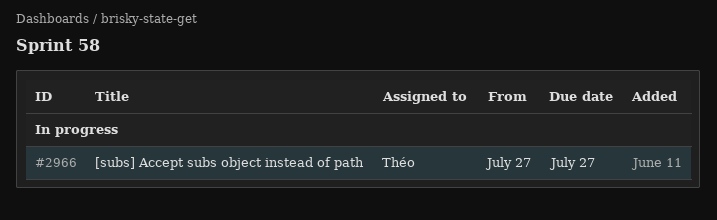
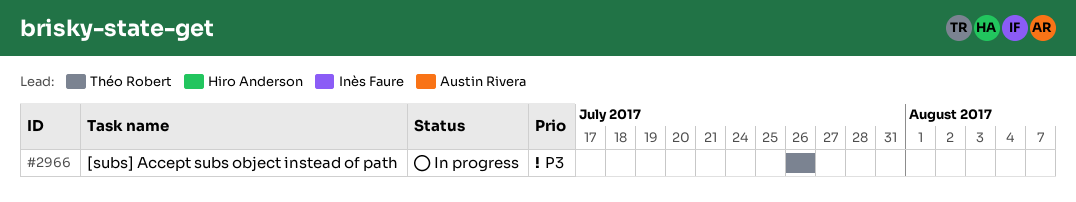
#2966, start: Jul 27 -> Jul 26
#2966, due: Jul 27 -> Jul 26

